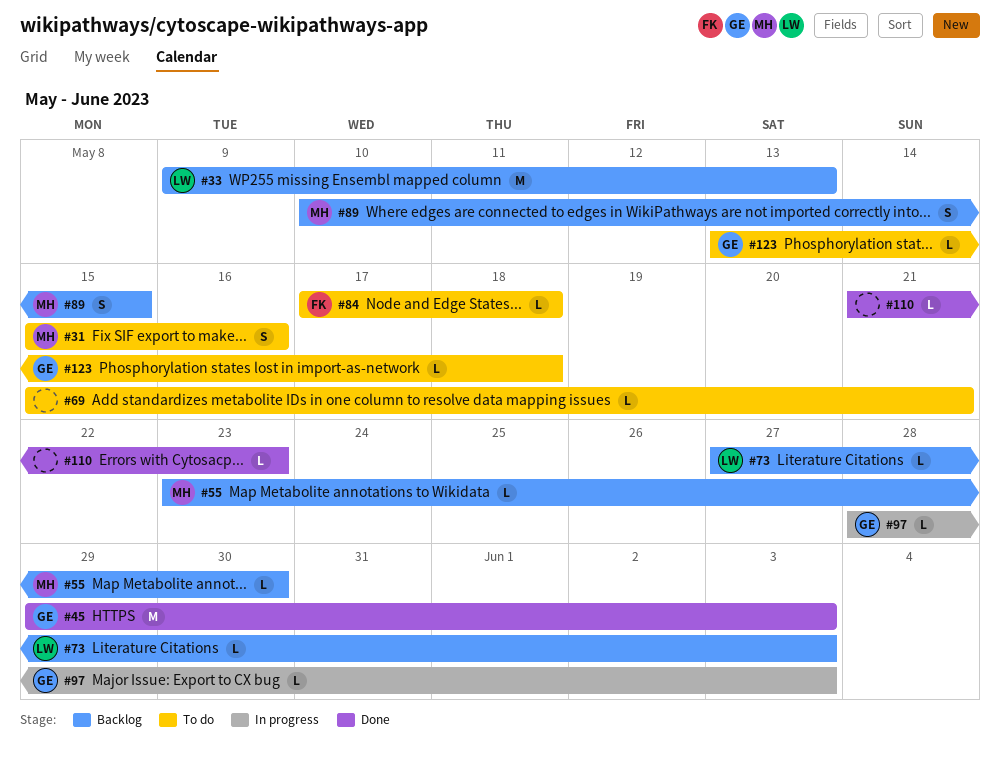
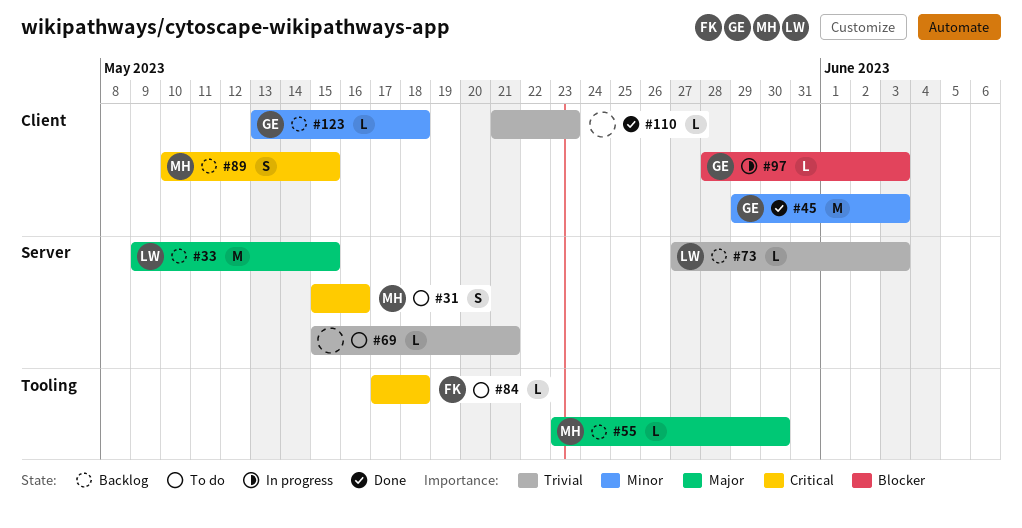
#33, due: May 13 -> May 15
#123, status: To do -> Backlog

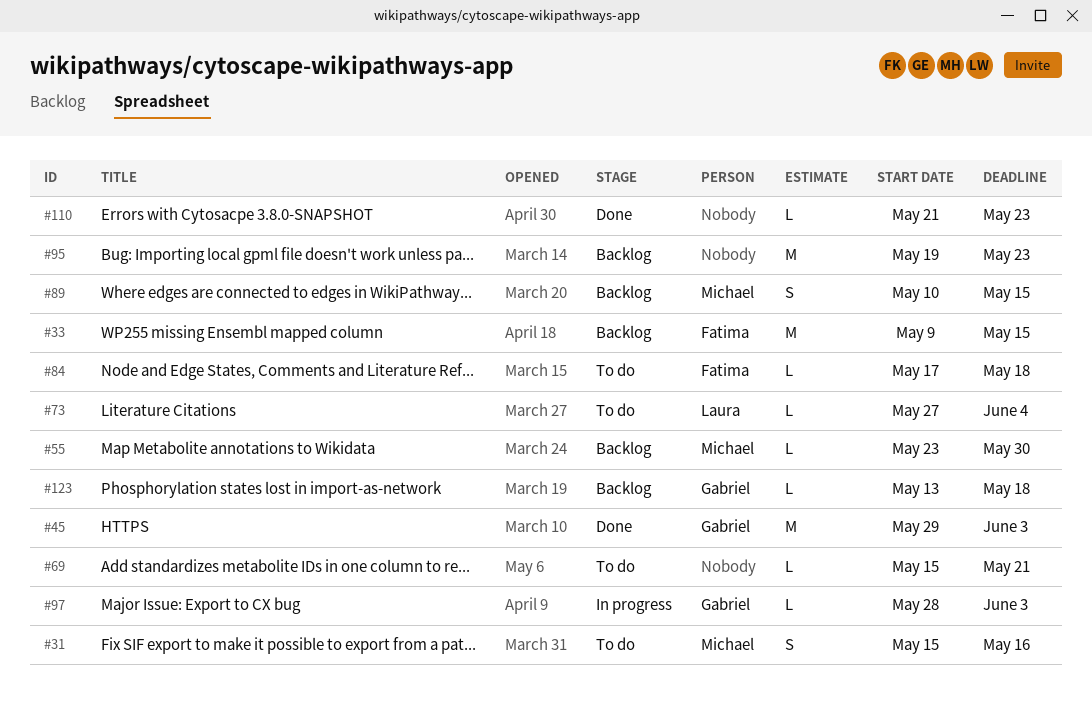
#33, owner: Laura -> Fatima
#73, status: Backlog -> To do
#73, due: Jun 3 -> Jun 4
#95: none -> present

